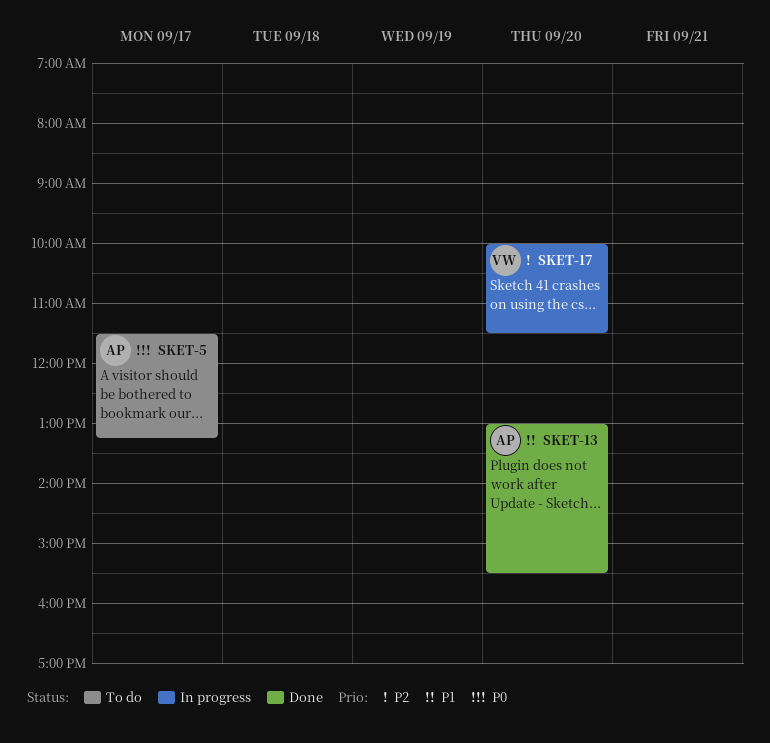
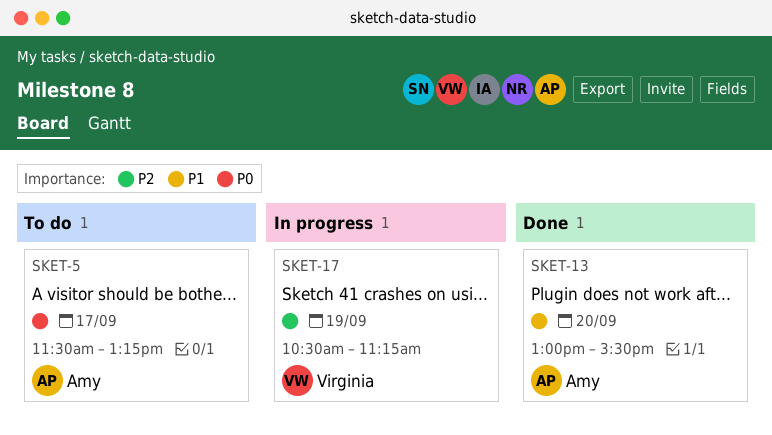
SKET-17, day: Sep 20 -> Sep 19
SKET-17, begins: 10:00 -> 10:30
SKET-17, ends: 11:30 -> 11:15

